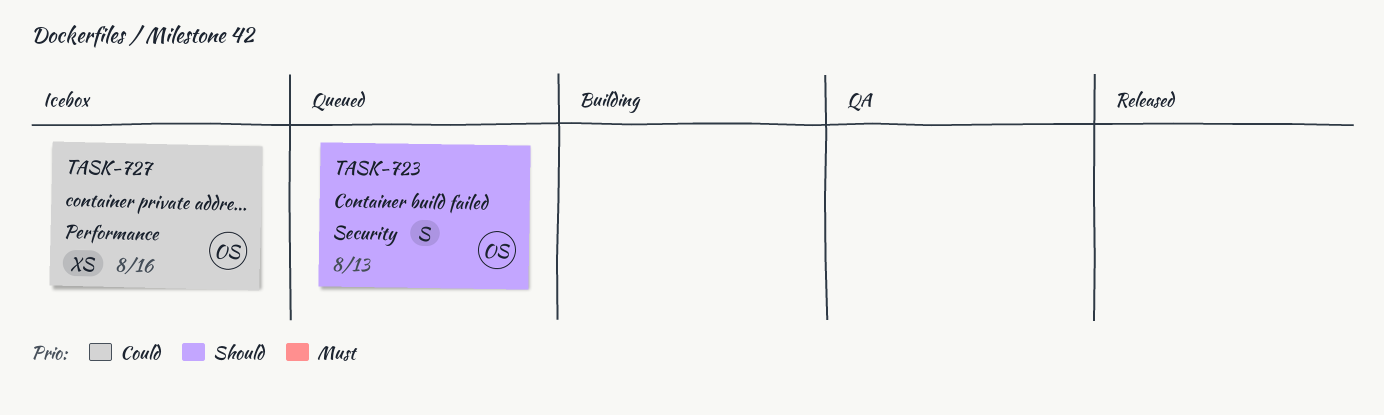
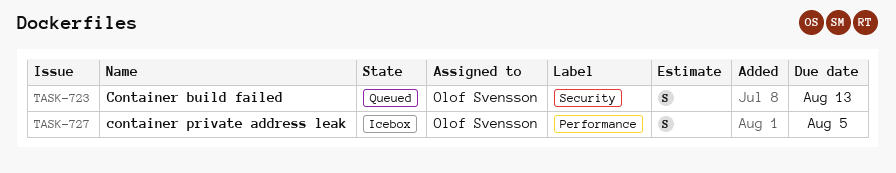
TASK-727, estimate: XS -> S
TASK-727, due: Aug 16 -> Aug 5

